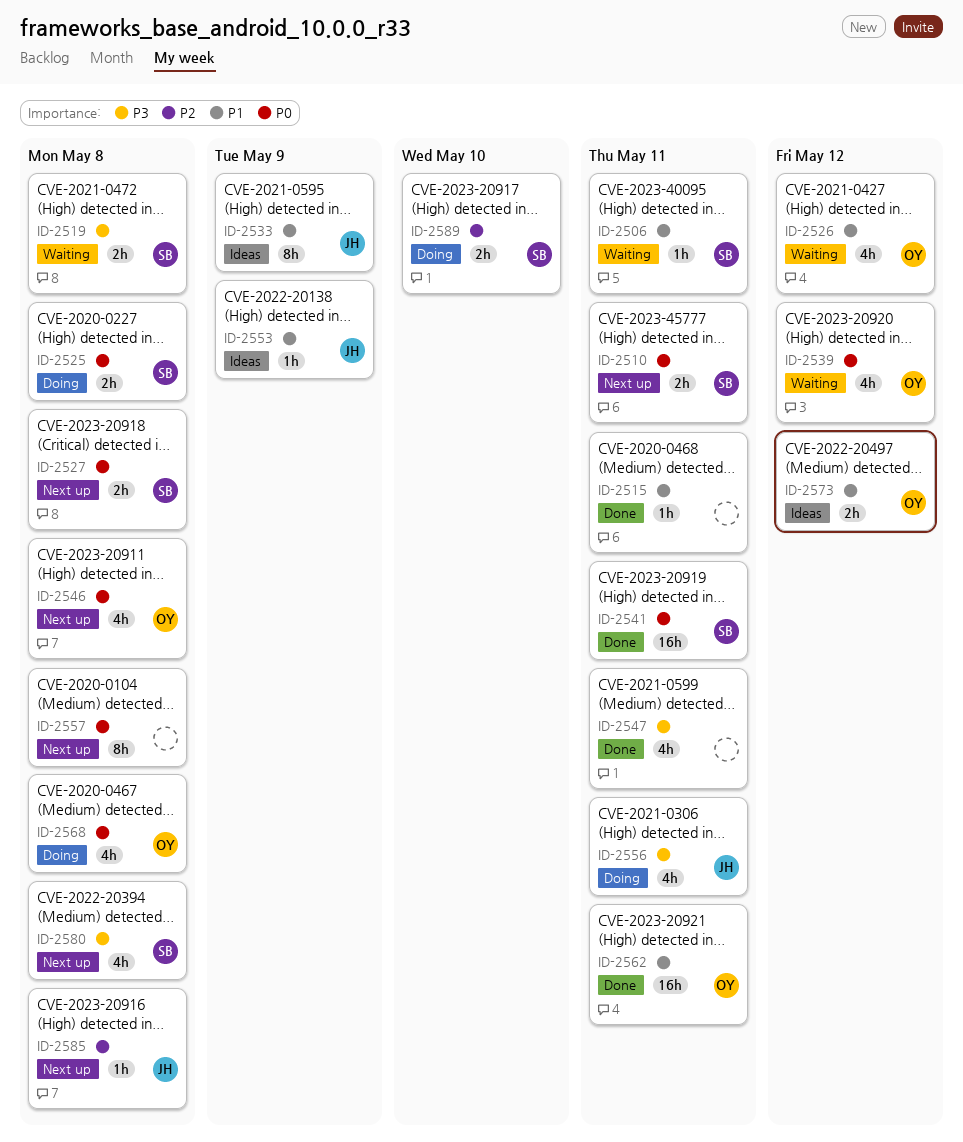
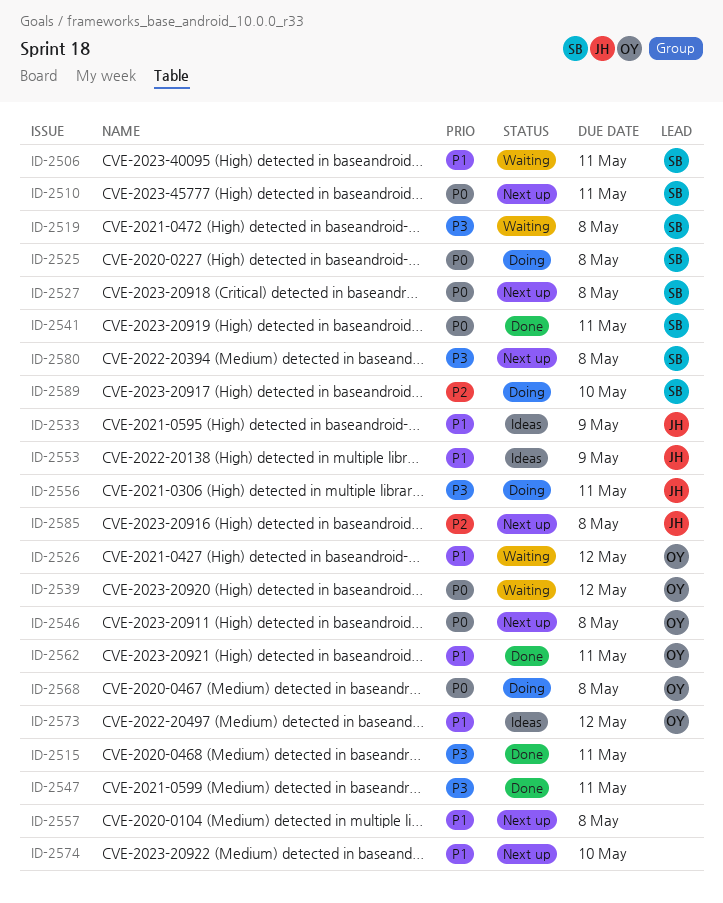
ID-2515, priority: P1 -> P3
ID-2557, priority: P0 -> P1
ID-2574: none -> present

